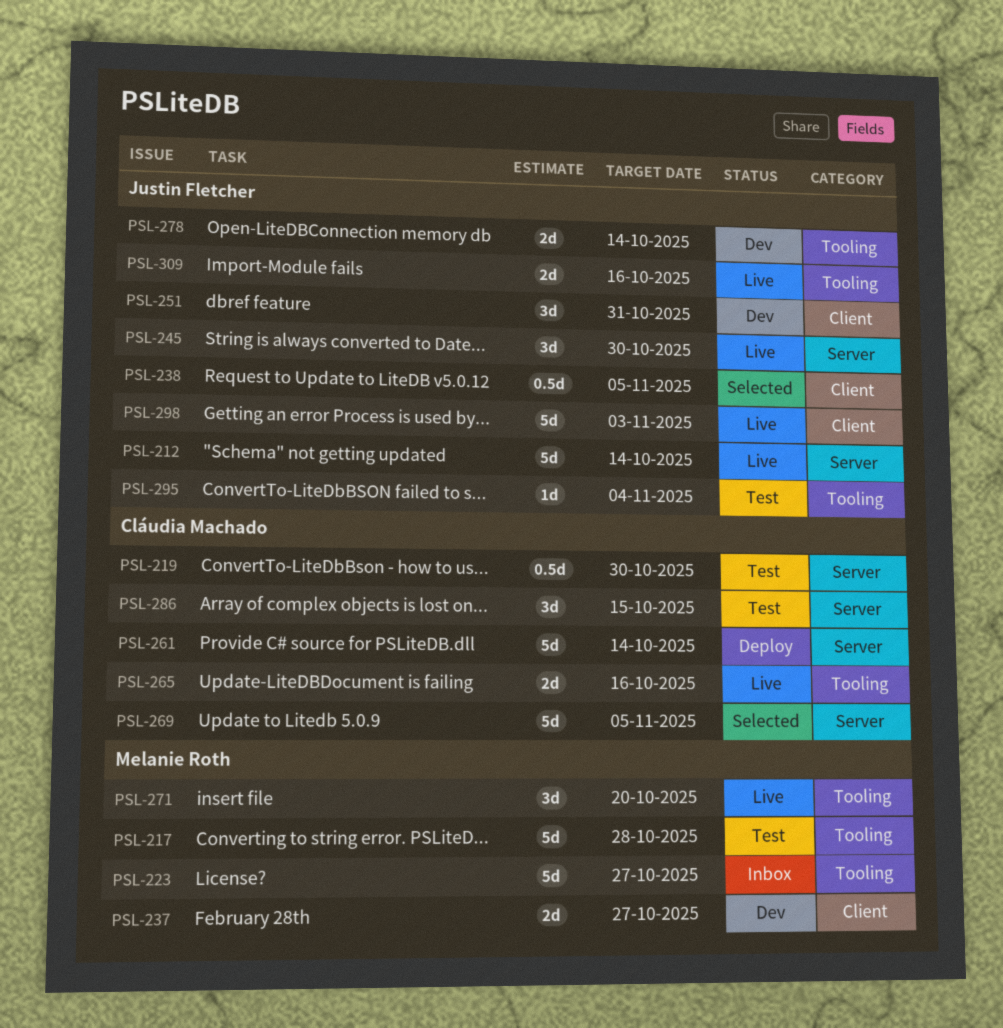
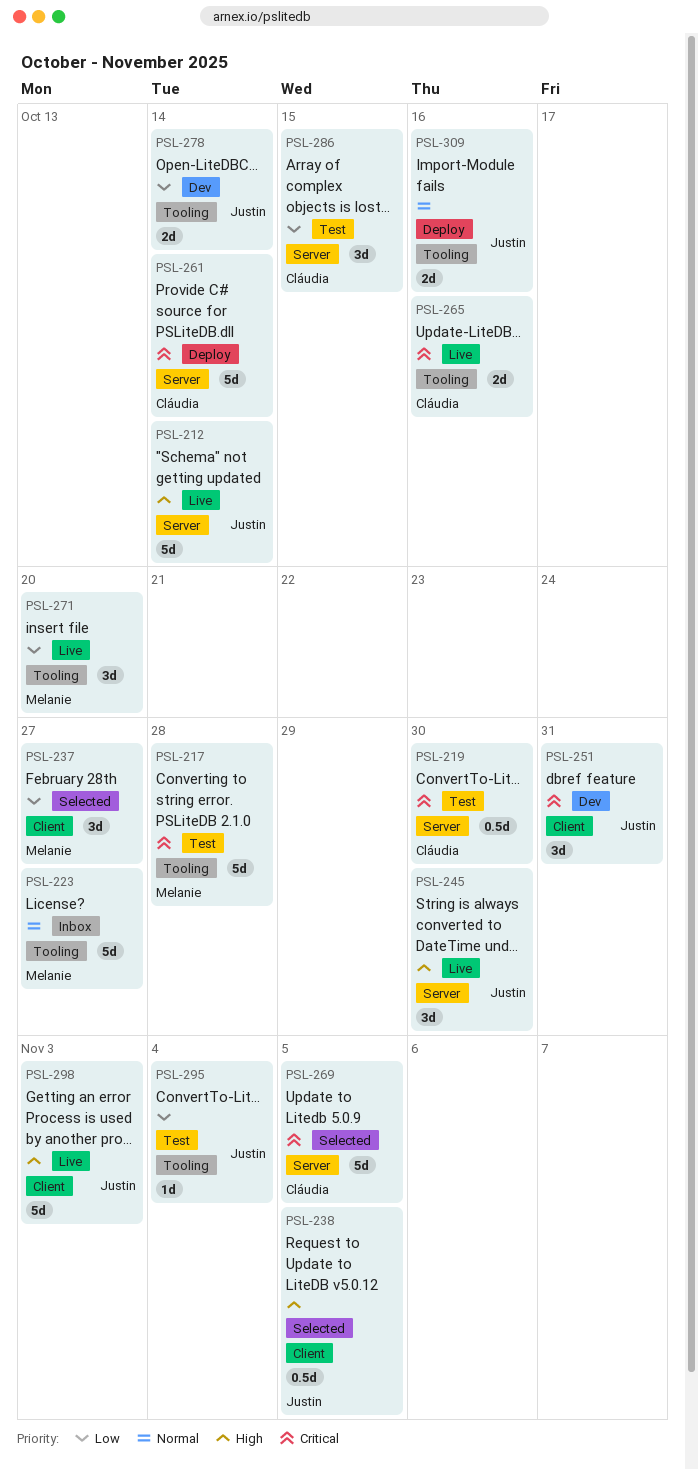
PSL-237, status: Dev -> Selected
PSL-237, estimate: 2d -> 3d
PSL-309, status: Live -> Deploy

